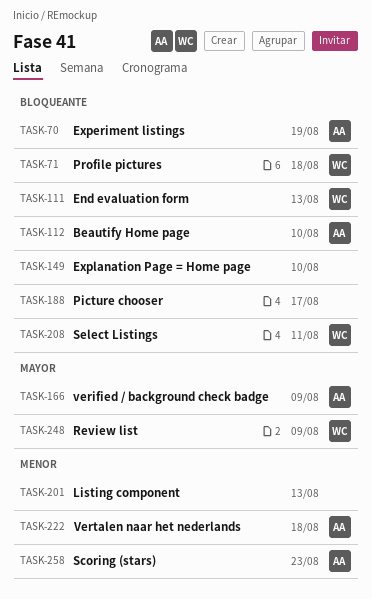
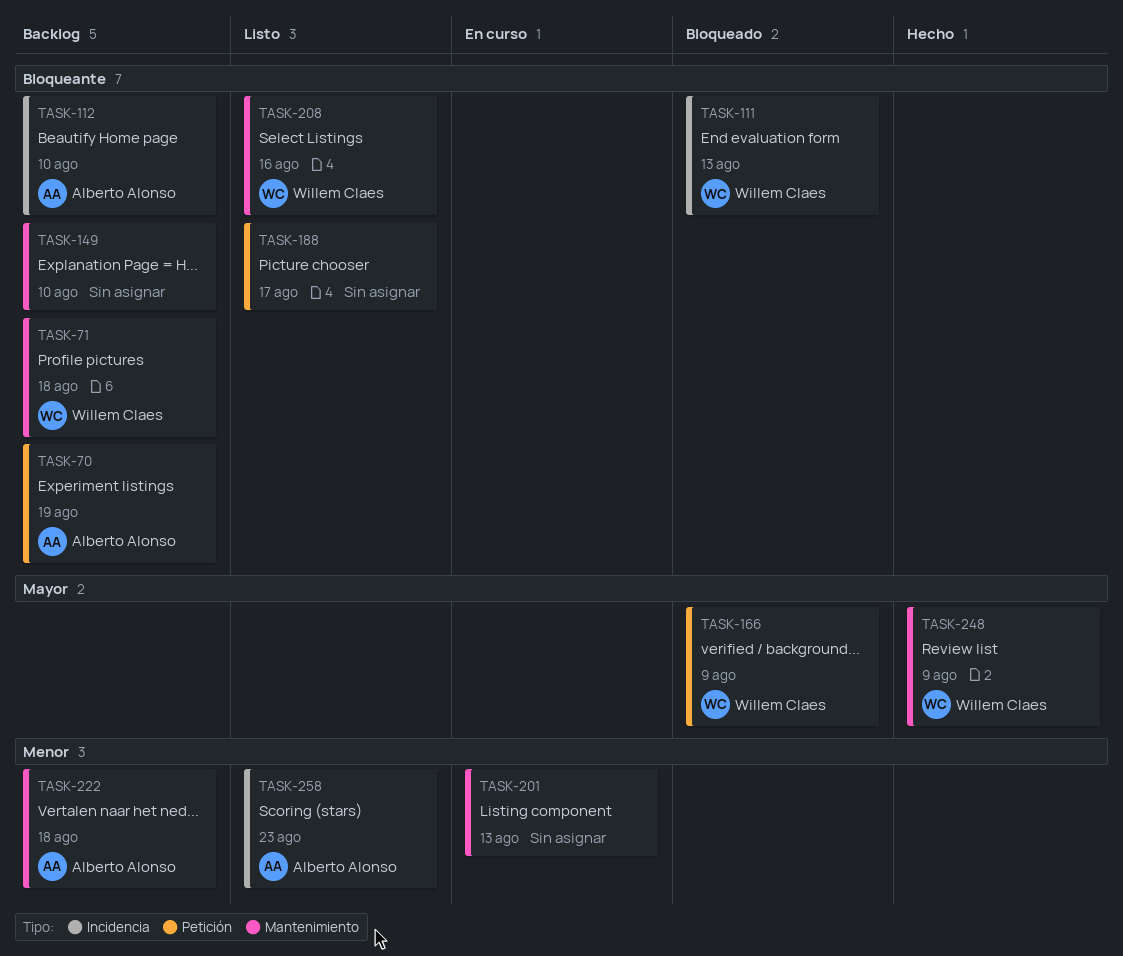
TASK-166, owner: Alberto Alonso -> Willem Claes
TASK-208, due: Aug 11 -> Aug 16

